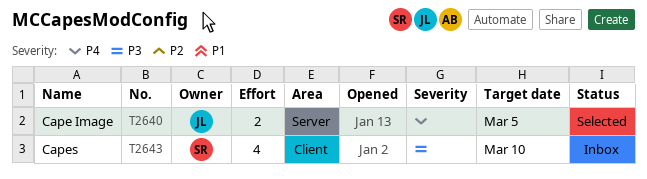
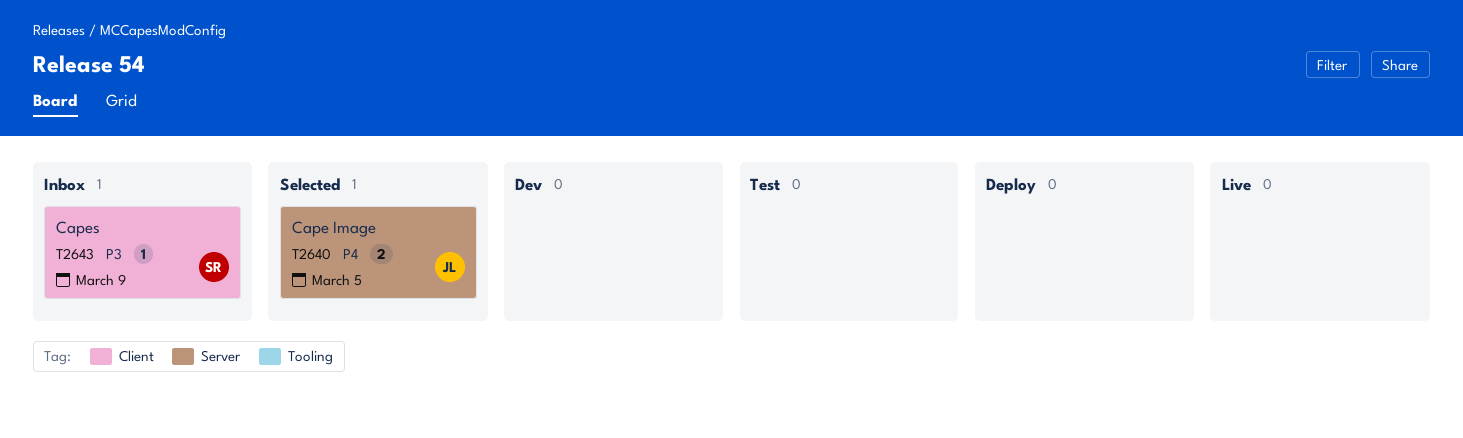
T2643, estimate: 4 -> 1
T2643, due: Mar 10 -> Mar 9

